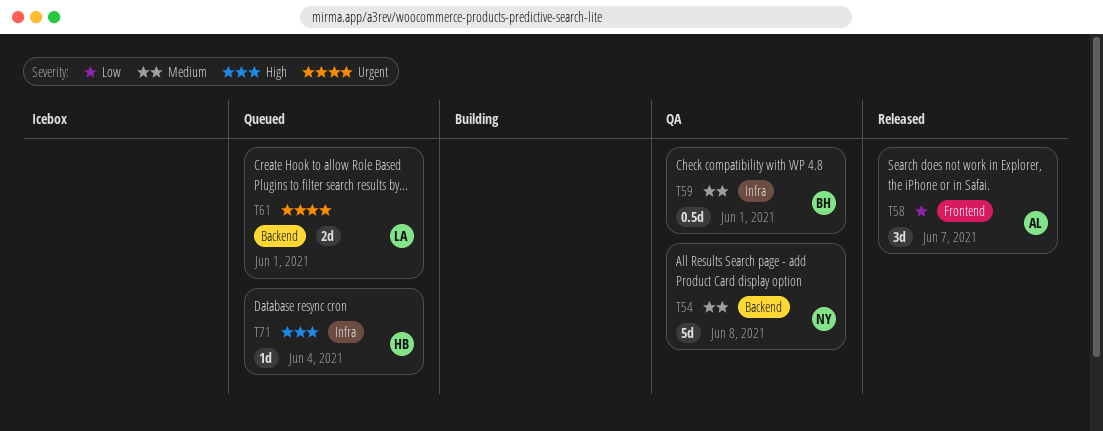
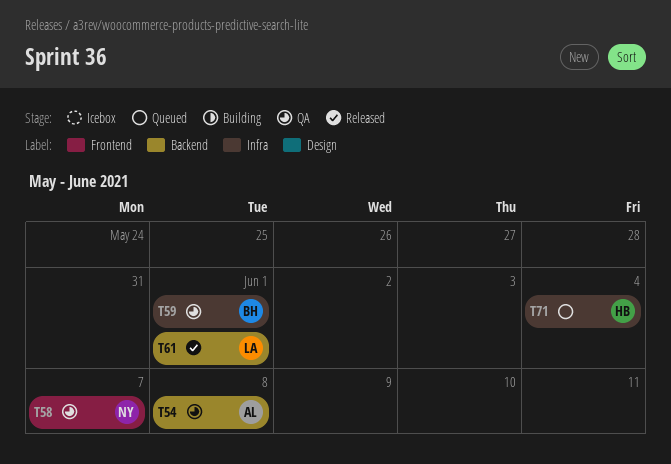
T54, owner: NY -> AL
T58, status: Released -> QA
T58, owner: AL -> NY
T61, status: Queued -> Released

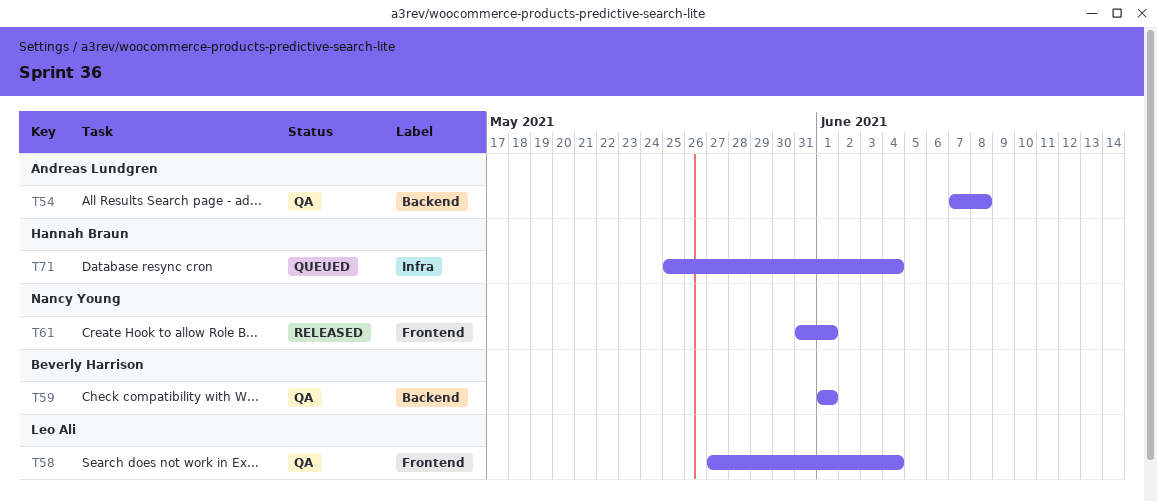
T58, owner: Nancy Young -> Leo Ali
T58, due: Jun 7 -> Jun 4
T59, label: Infra -> Backend
T61, owner: Leo Ali -> Nancy Young
T61, label: Backend -> Frontend

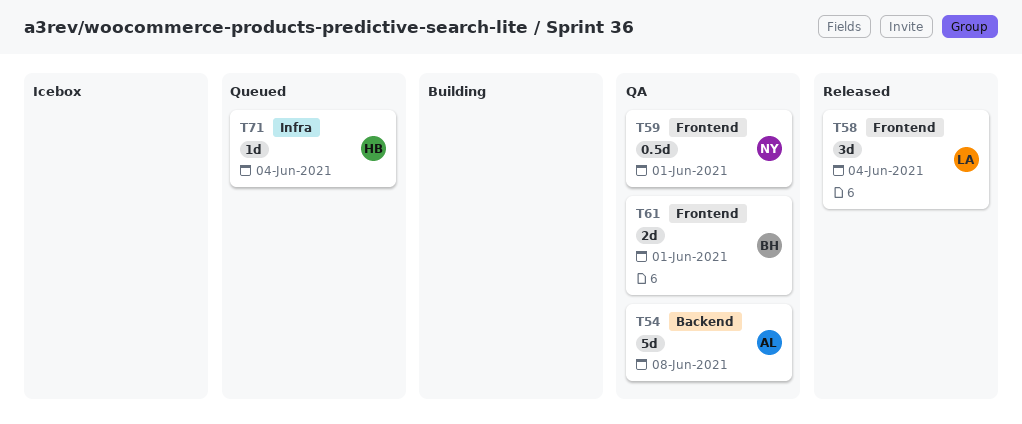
T58, status: QA -> Released
T59, owner: Beverly Harrison -> Nancy Young
T59, label: Backend -> Frontend
T61, status: Released -> QA
T61, owner: Nancy Young -> Beverly Harrison

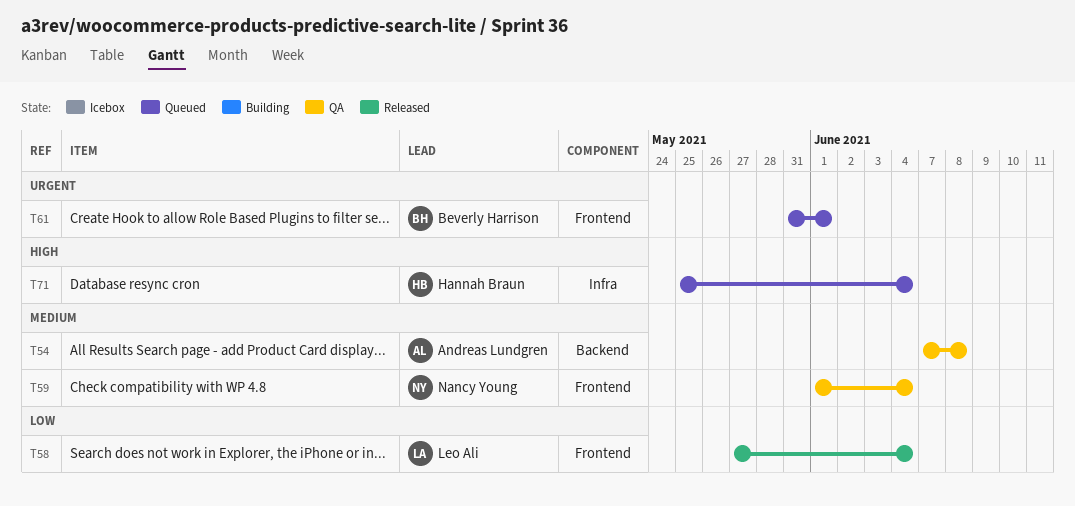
T59, due: Jun 1 -> Jun 4
T61, status: QA -> Queued

